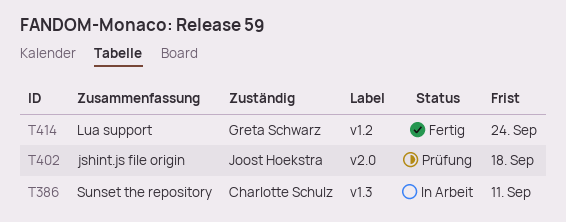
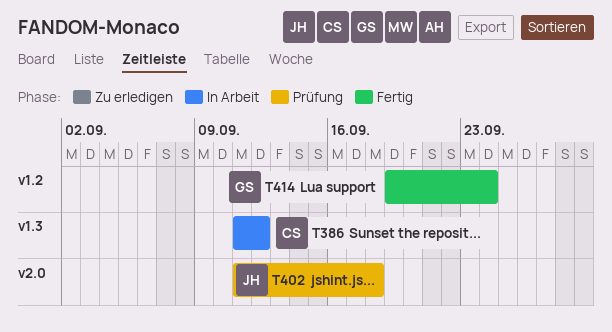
T386, due: Sep 11 -> Sep 12

